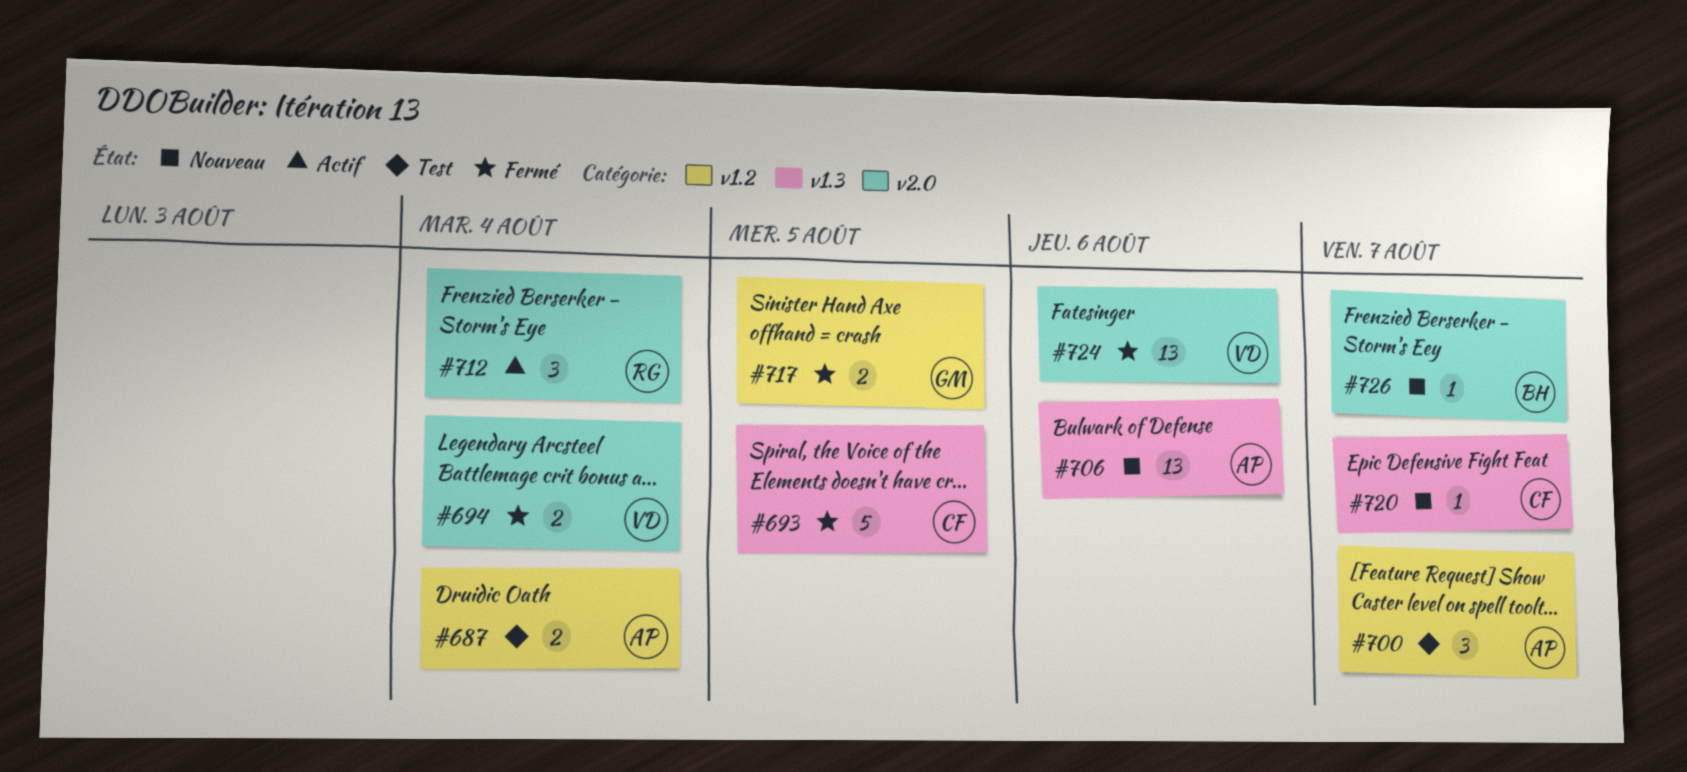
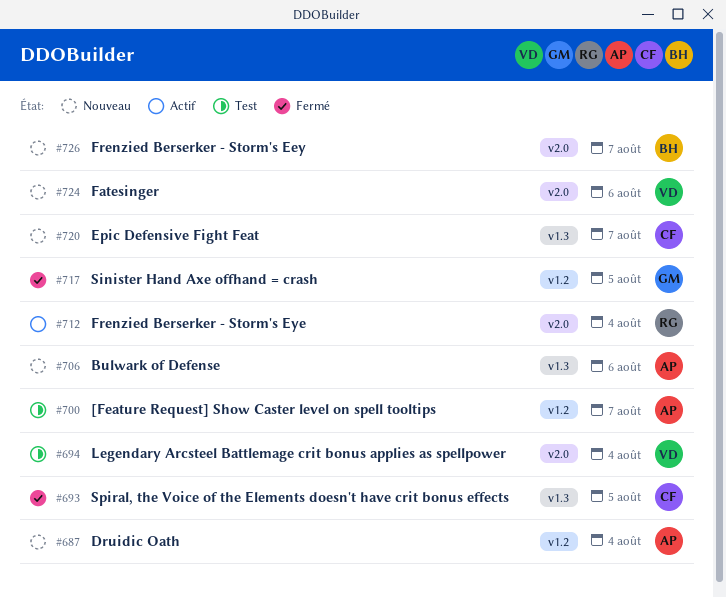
#687, status: Test -> Nouveau
#694, status: Fermé -> Test
#724, status: Fermé -> Nouveau

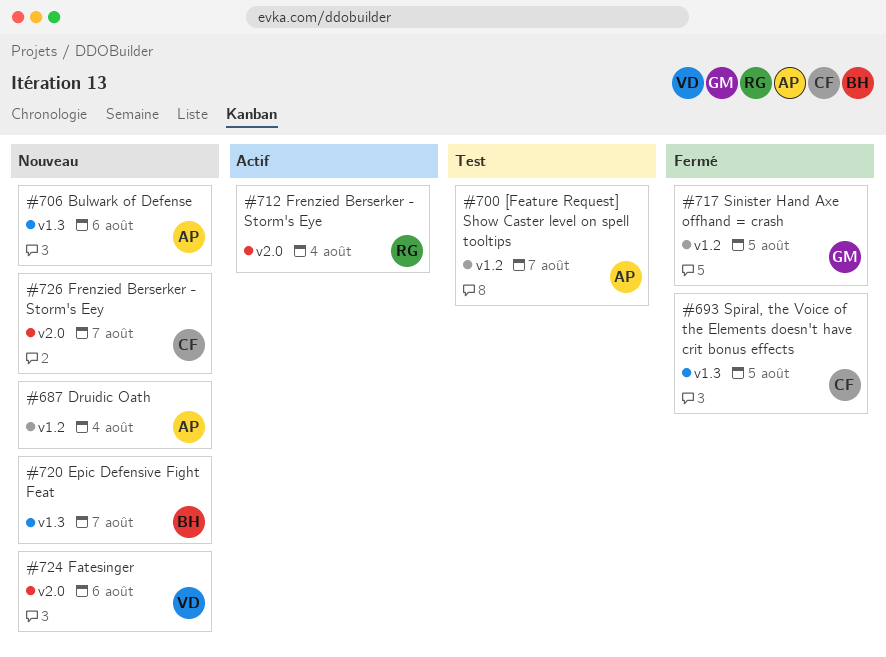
#694: present -> none
#720, owner: CF -> BH
#726, owner: BH -> CF

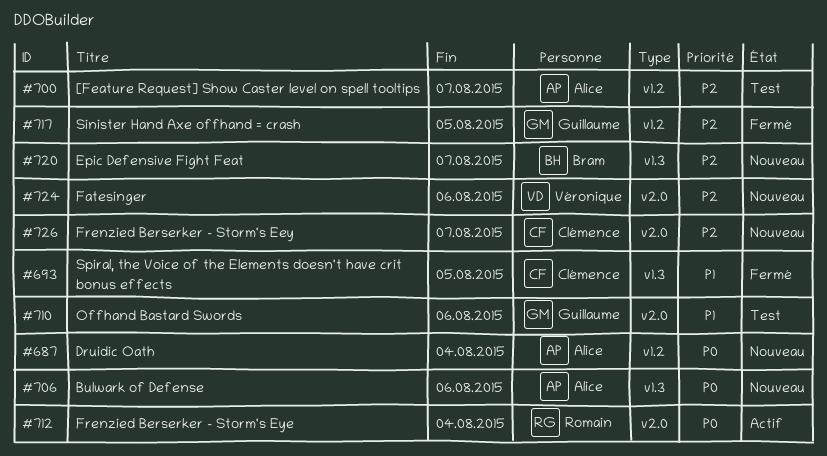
#710: none -> present

